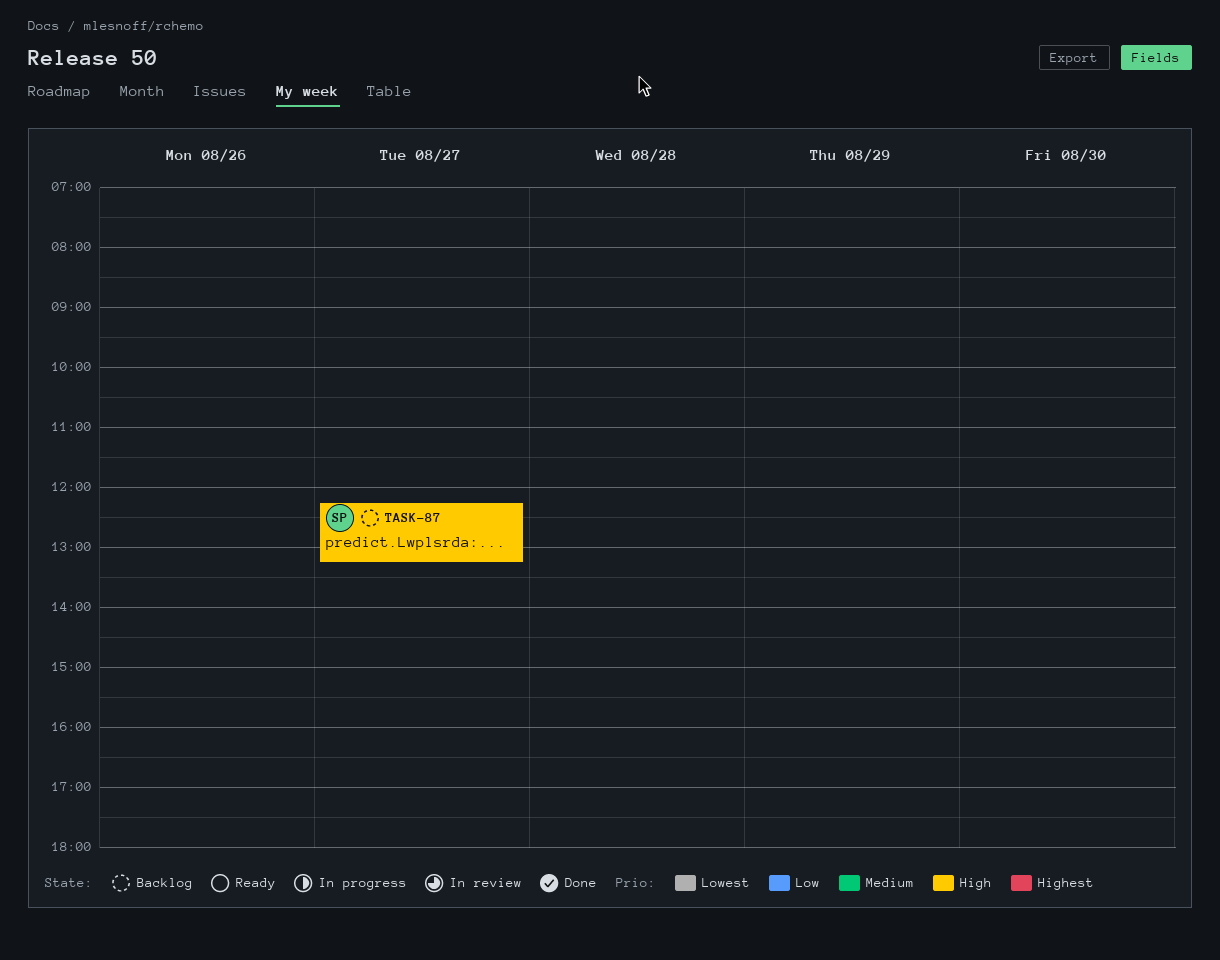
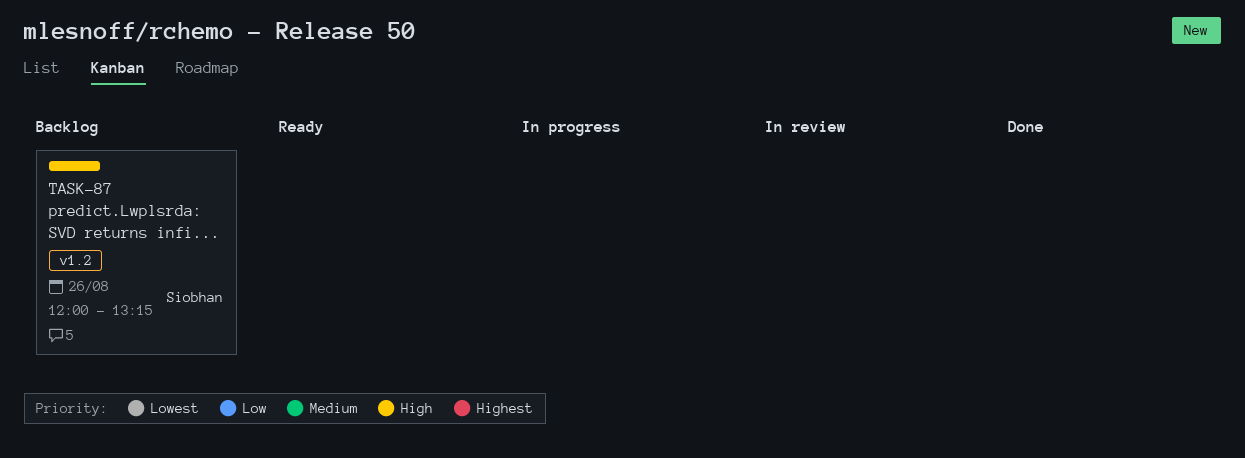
TASK-87, day: Aug 27 -> Aug 26
TASK-87, begins: 12:15 -> 12:00

